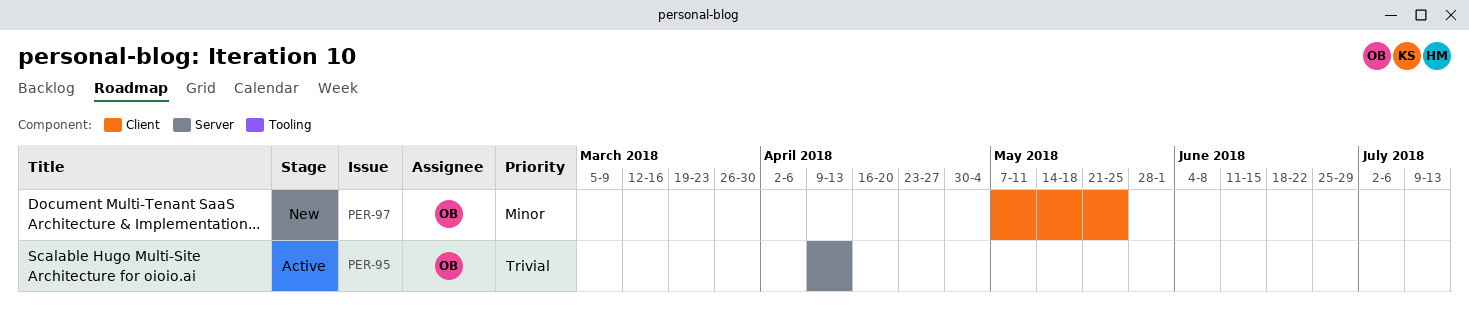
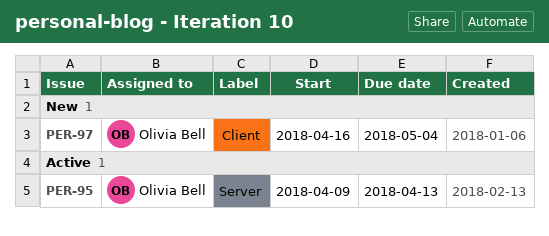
PER-97, start: May 7 -> Apr 16
PER-97, due: May 25 -> May 4

